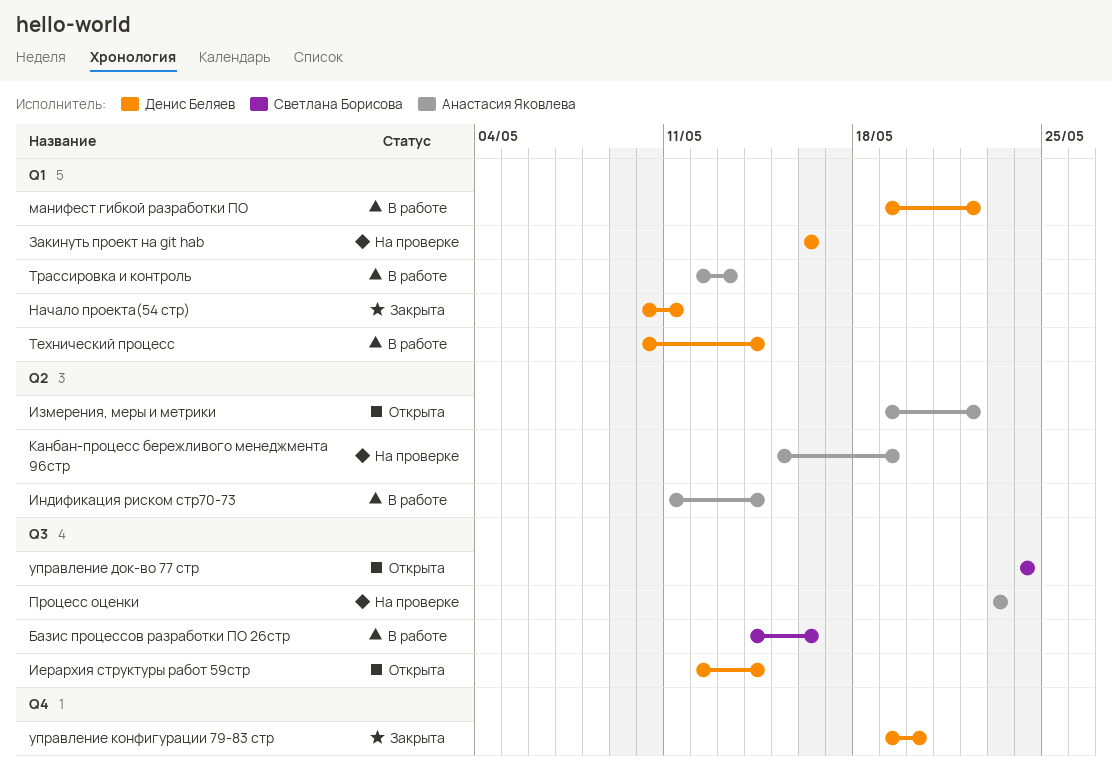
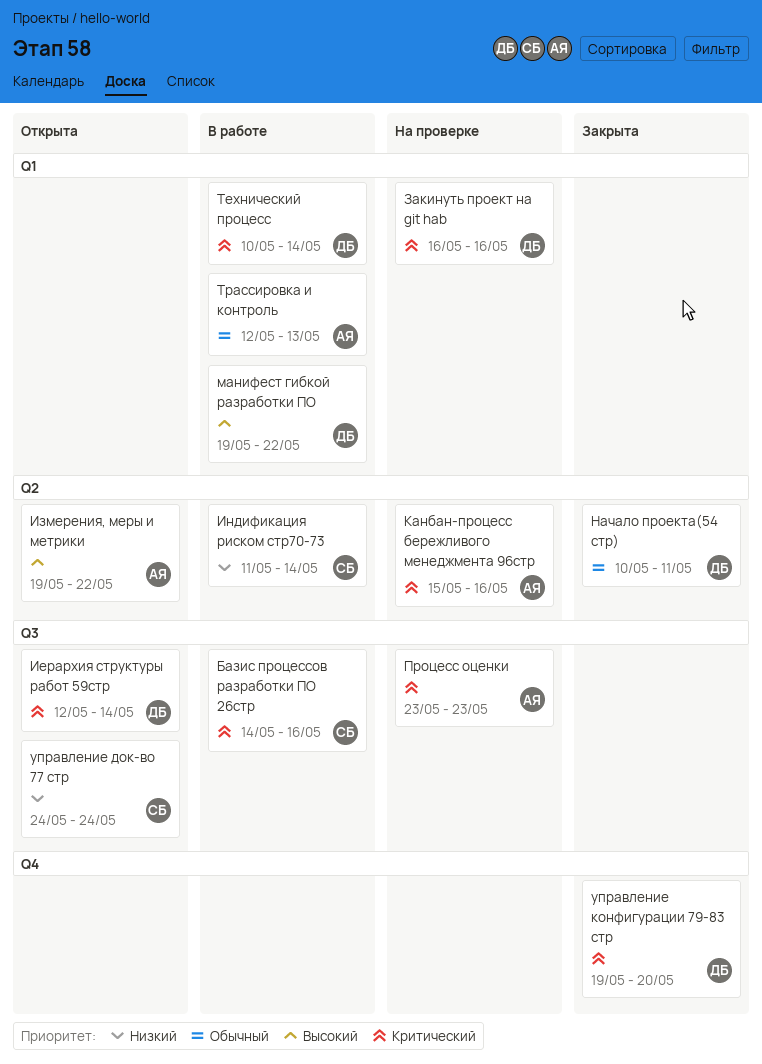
Индификация риском стр70-73, owner: Анастасия Яковлева -> Светлана Борисова
Канбан-процесс бережливого менеджмента 96стр, due: May 19 -> May 16
Начало проекта(54 стр), label: Q1 -> Q2

